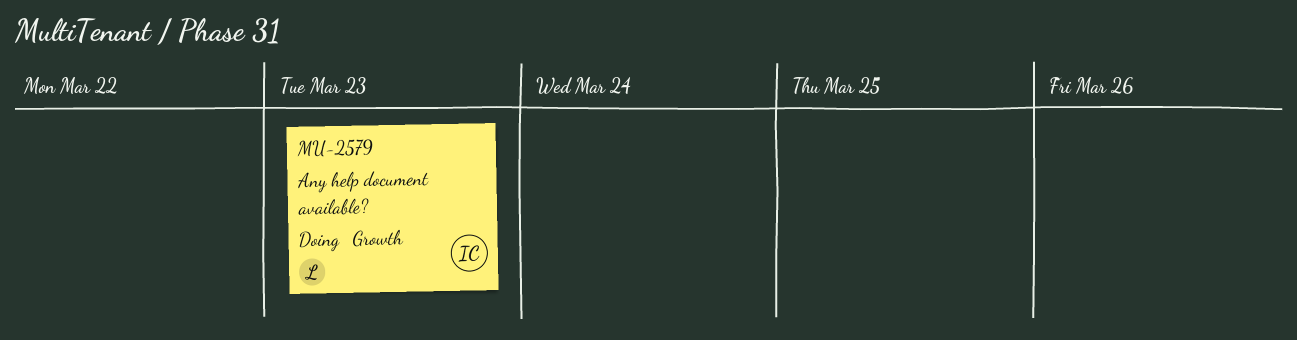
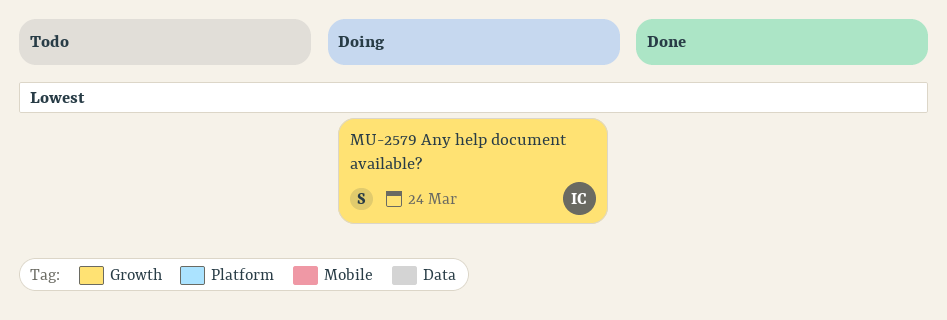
MU-2579, estimate: L -> S
MU-2579, due: Mar 23 -> Mar 24

